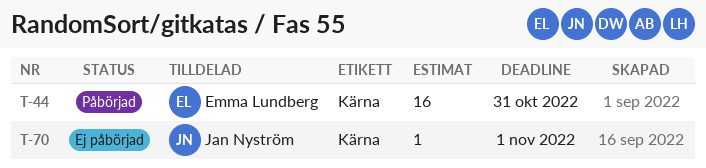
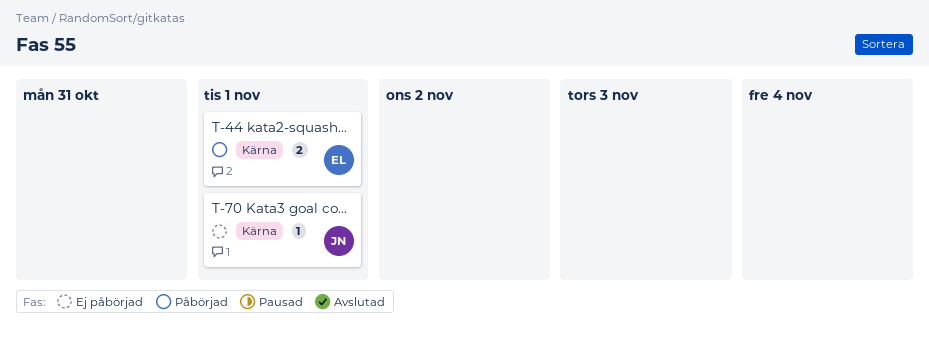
T-44, estimate: 16 -> 2
T-44, due: Oct 31 -> Nov 1

